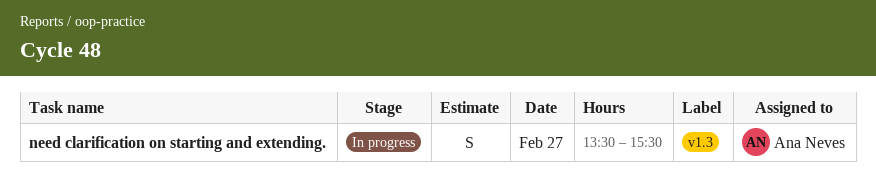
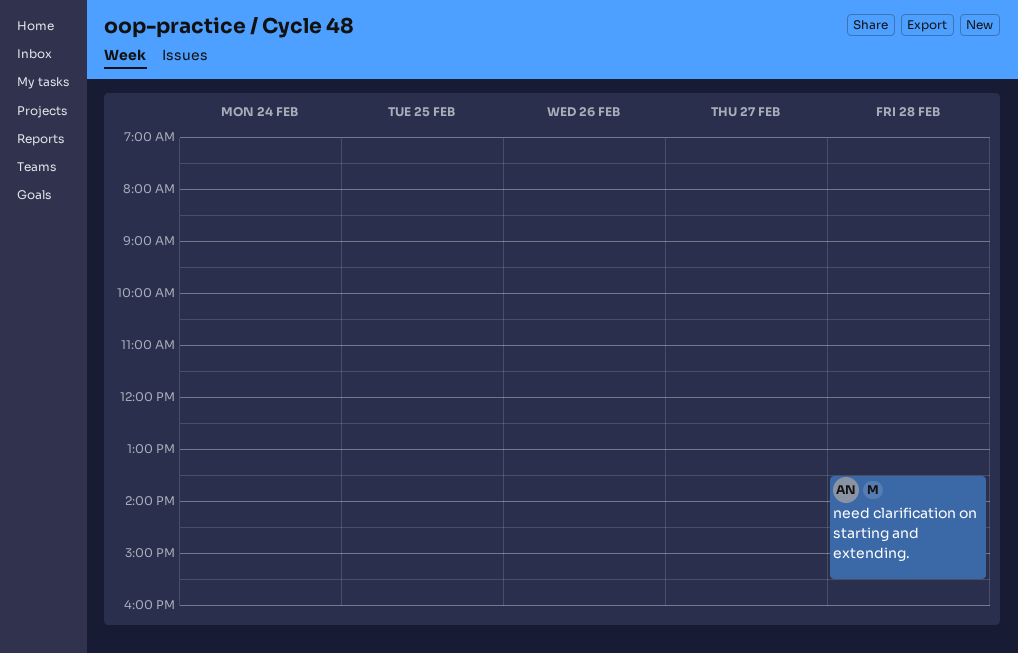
need clarification on starting and extending., estimate: S -> M
need clarification on starting and extending., day: Feb 27 -> Feb 28

